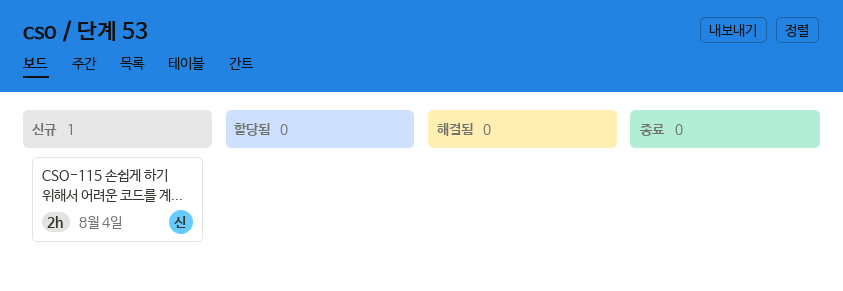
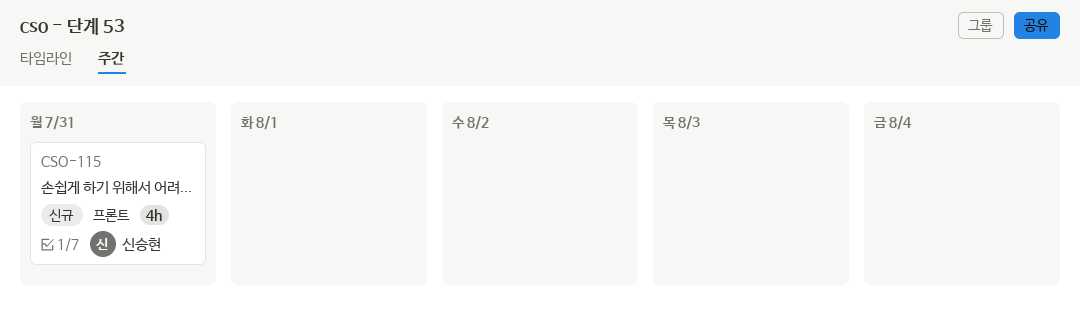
CSO-115, estimate: 2h -> 4h
CSO-115, due: Aug 4 -> Jul 31

